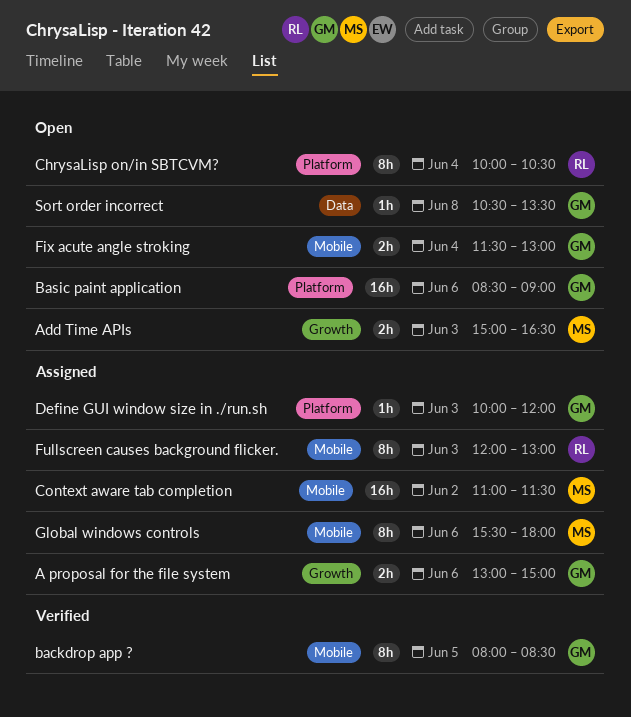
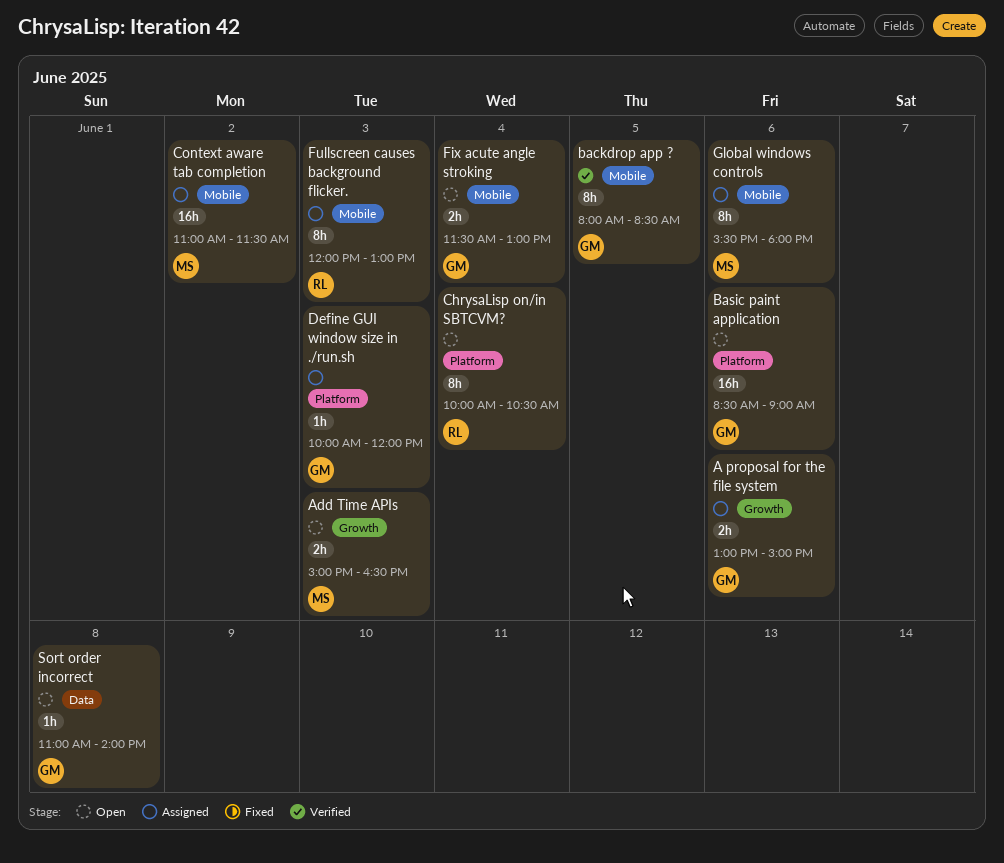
Sort order incorrect, begins: 10:30 -> 11:00
Sort order incorrect, ends: 13:30 -> 14:00

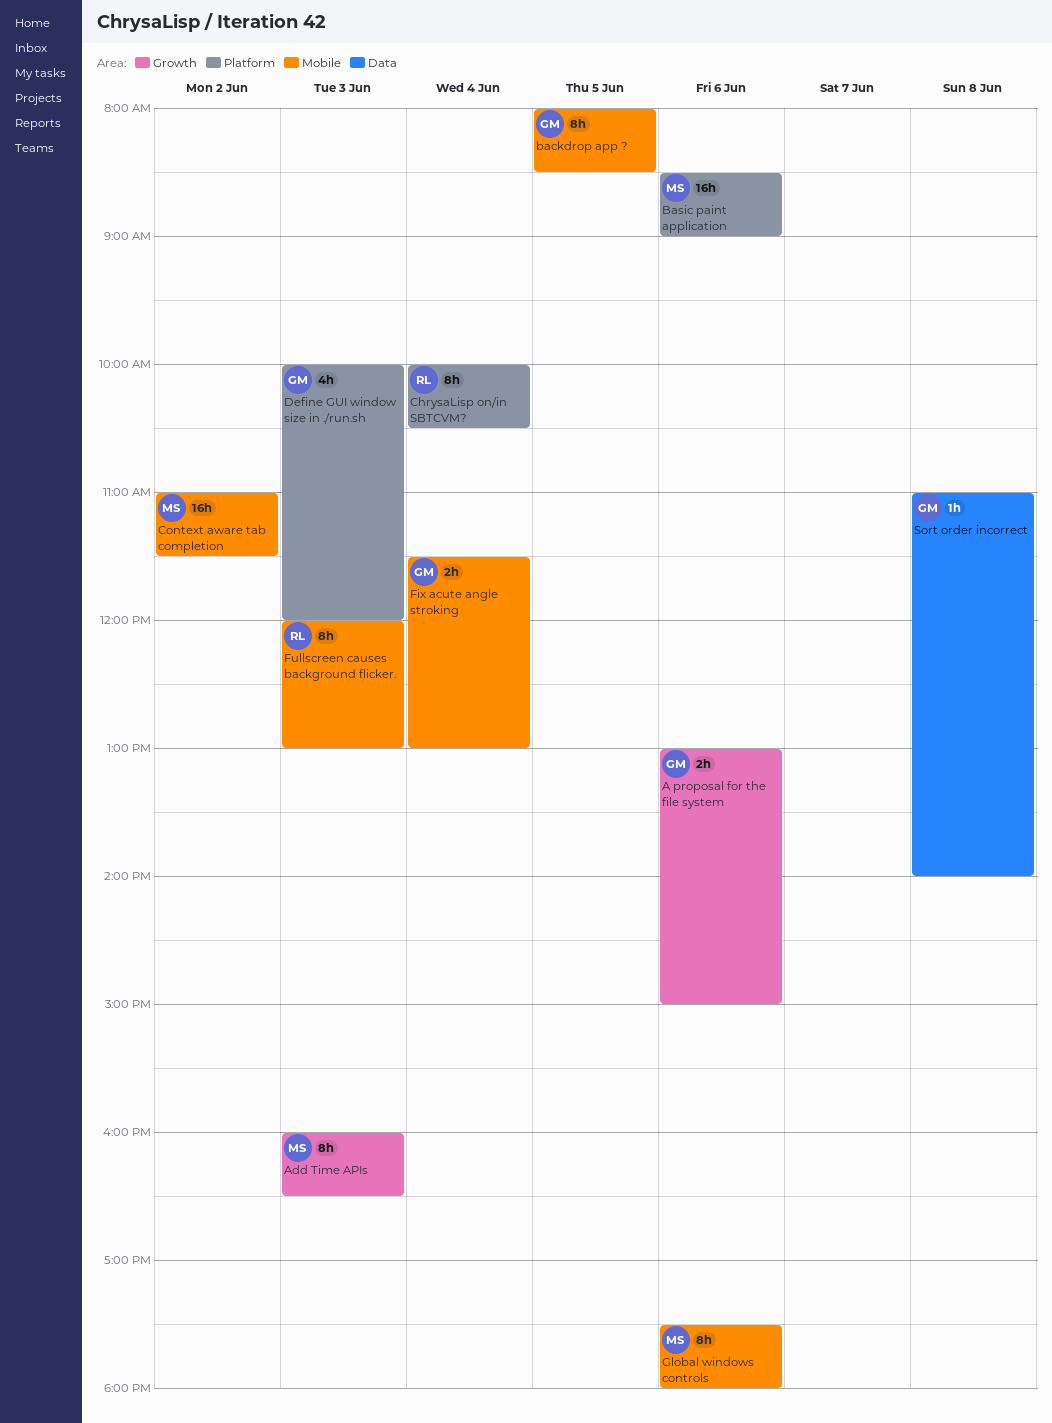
Add Time APIs, estimate: 2h -> 8h
Add Time APIs, begins: 15:00 -> 16:00
Basic paint application, owner: GM -> MS
Define GUI window size in ./run.sh, estimate: 1h -> 4h
Global windows controls, begins: 15:30 -> 17:30

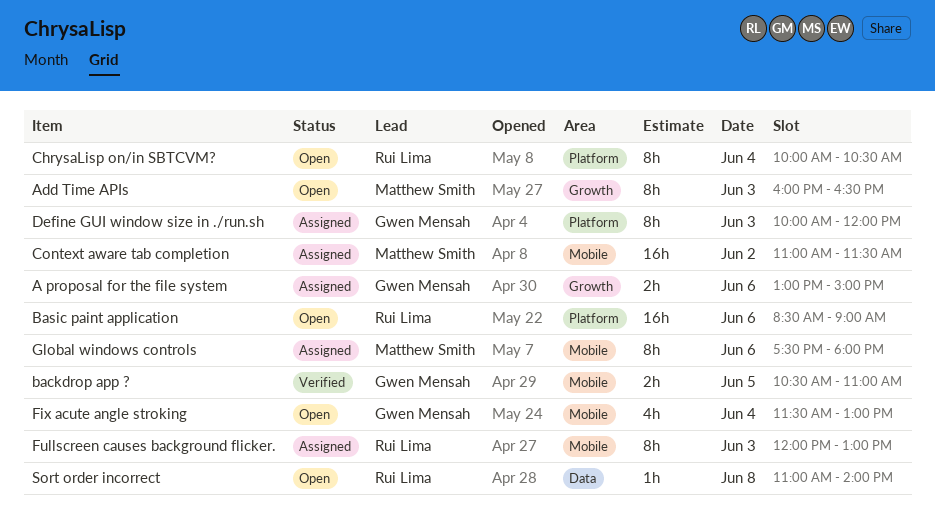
backdrop app ?, estimate: 8h -> 2h
backdrop app ?, begins: 08:00 -> 10:30
backdrop app ?, ends: 08:30 -> 11:00
Basic paint application, owner: Matthew Smith -> Rui Lima
Define GUI window size in ./run.sh, estimate: 4h -> 8h
Fix acute angle stroking, estimate: 2h -> 4h
Sort order incorrect, owner: Gwen Mensah -> Rui Lima

